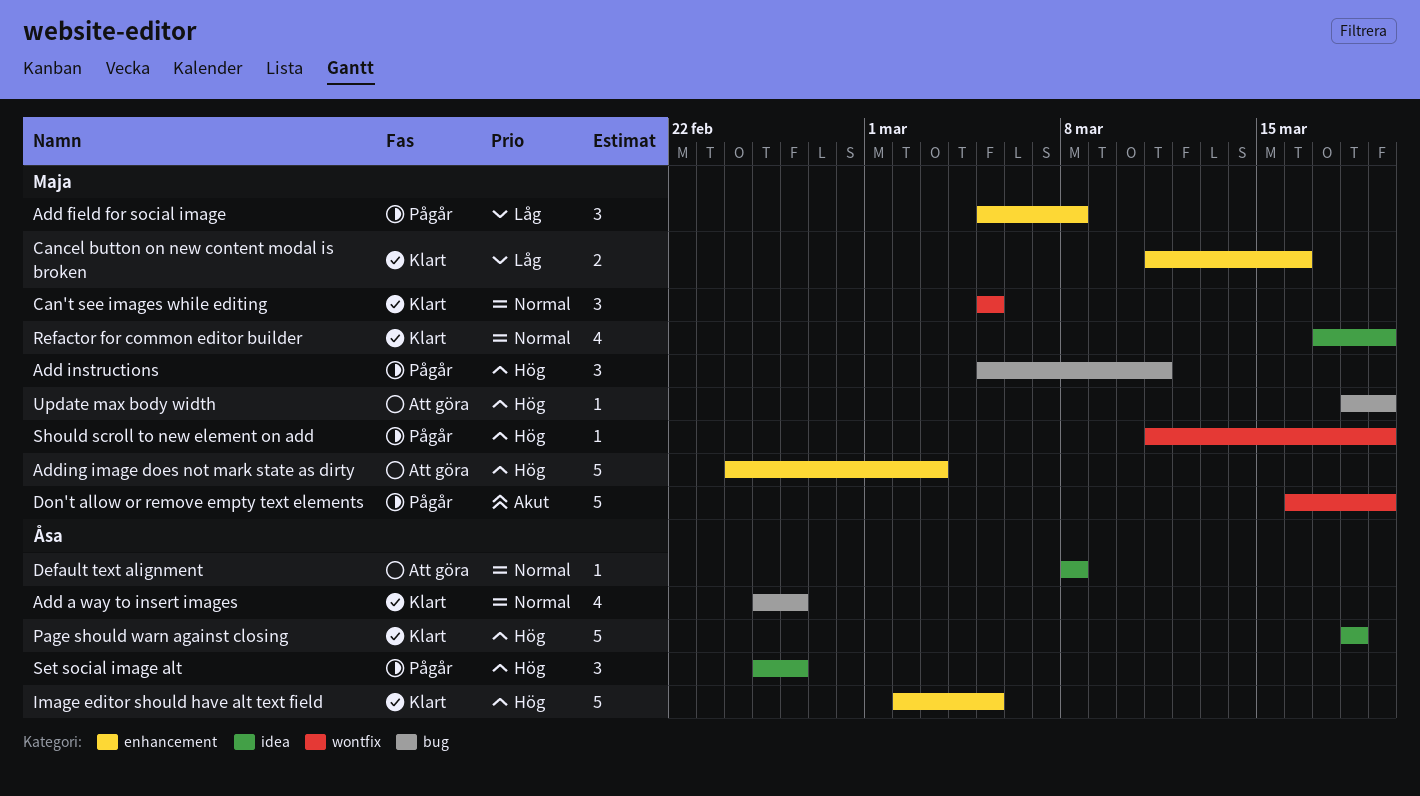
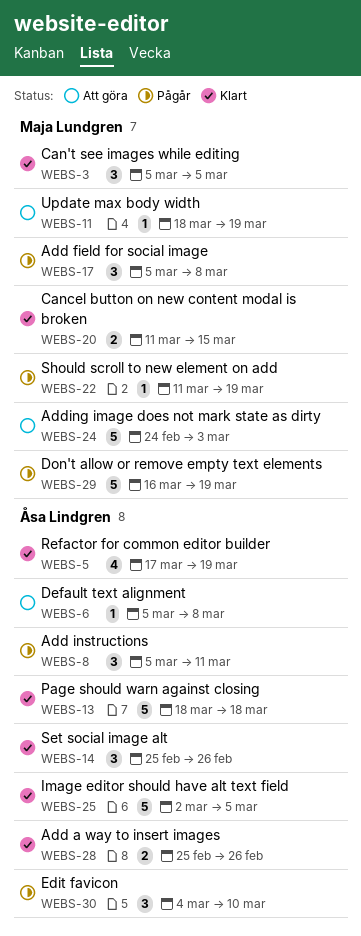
Add a way to insert images, estimate: 4 -> 2
Add instructions, owner: Maja Lundgren -> Åsa Lindgren
Cancel button on new content modal is broken, due: Mar 16 -> Mar 15
Default text alignment, start: Mar 8 -> Mar 5
Edit favicon: none -> present
Refactor for common editor builder, owner: Maja Lundgren -> Åsa Lindgren
Set social image alt, status: Pågår -> Klart

